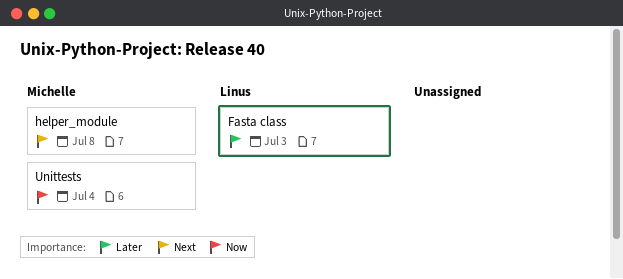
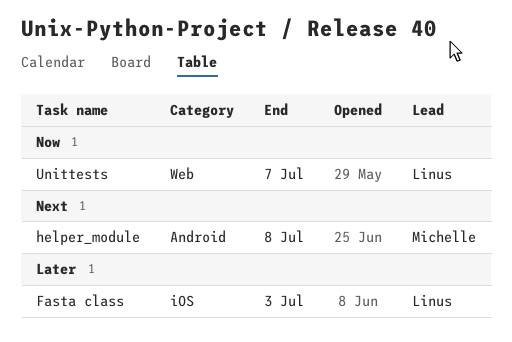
Unittests, owner: Michelle -> Linus
Unittests, due: Jul 4 -> Jul 7

